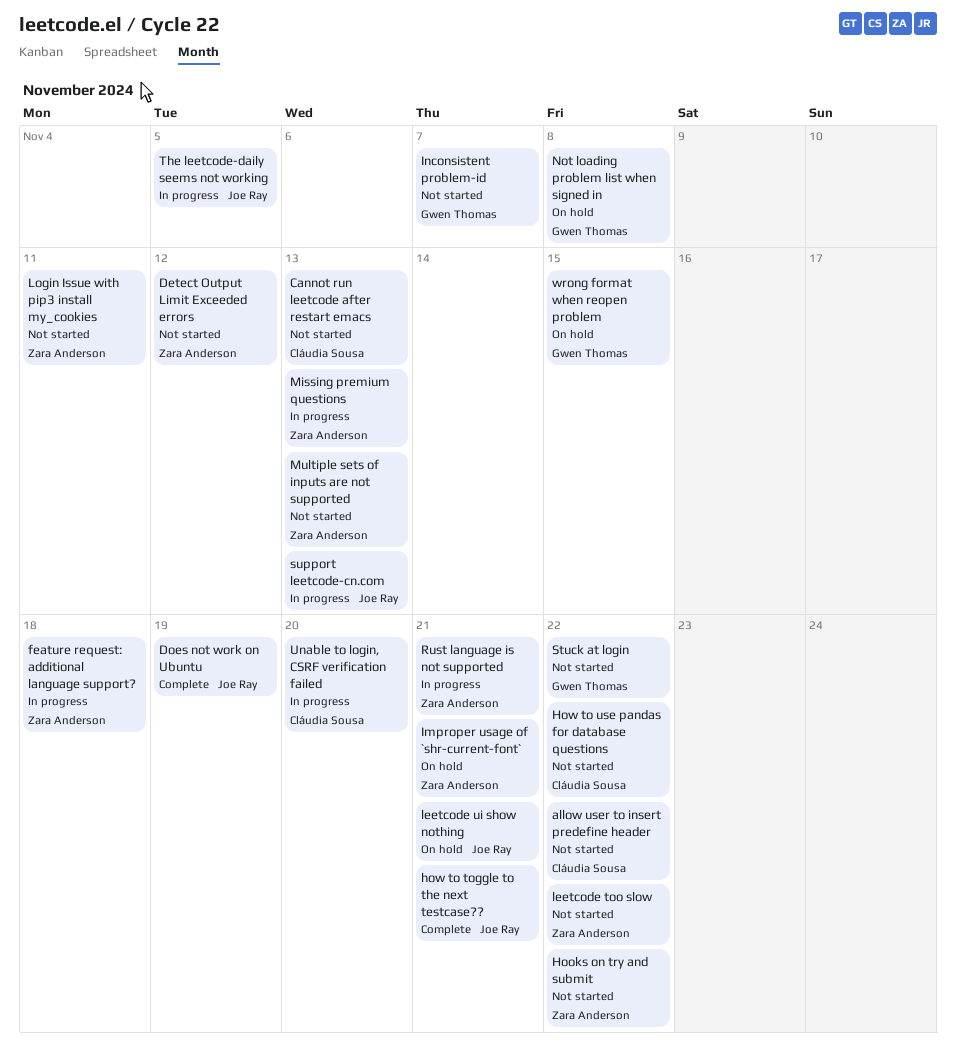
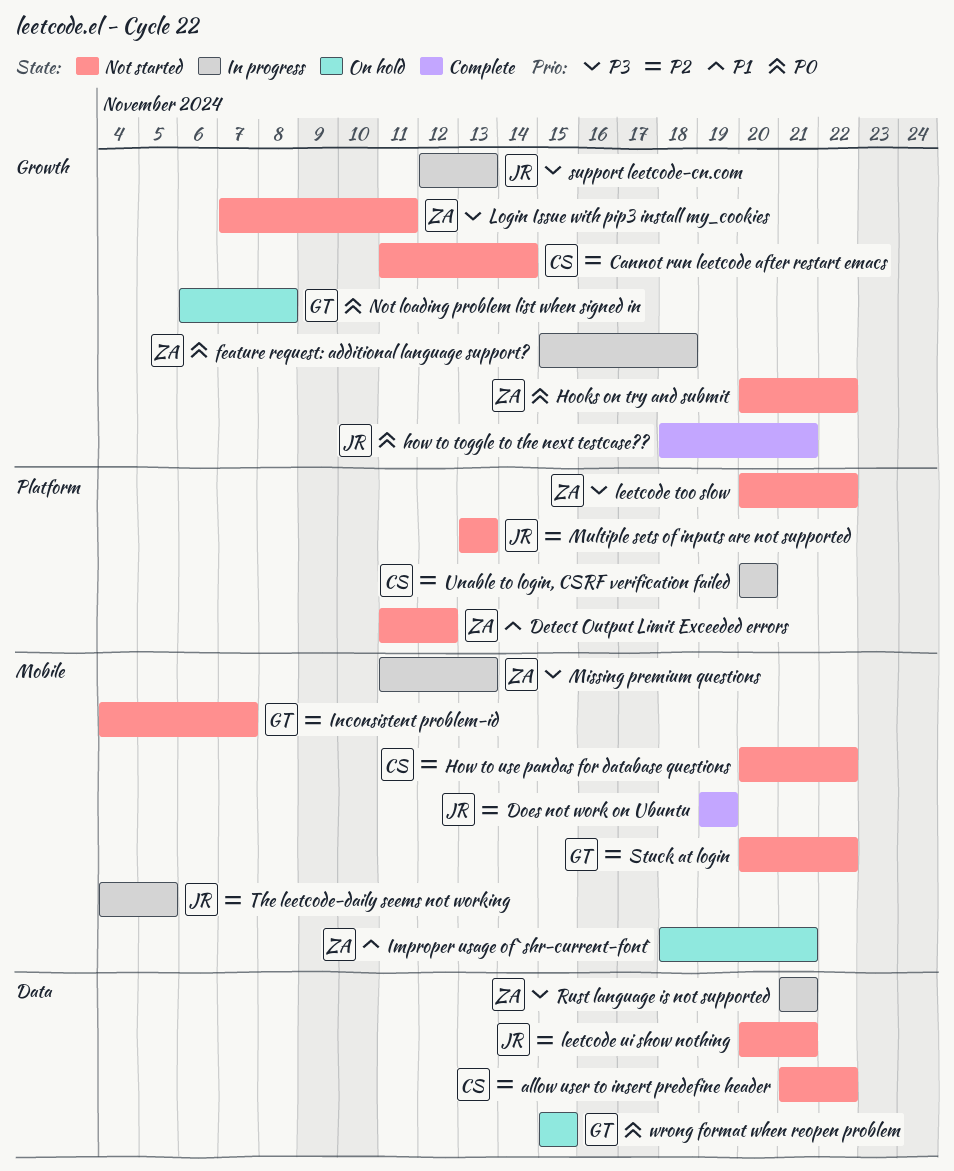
Cannot run leetcode after restart emacs, due: Nov 13 -> Nov 14
leetcode ui show nothing, status: On hold -> Not started
Multiple sets of inputs are not supported, owner: Zara Anderson -> Joe Ray

